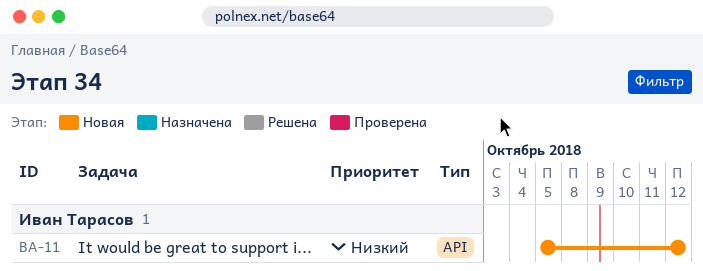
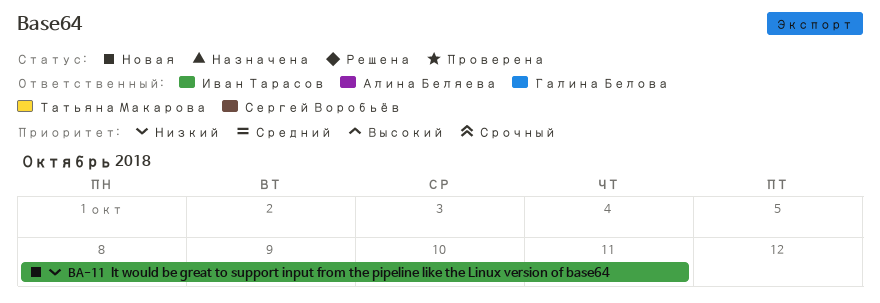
BA-11, start: Oct 5 -> Oct 8
BA-11, due: Oct 12 -> Oct 11

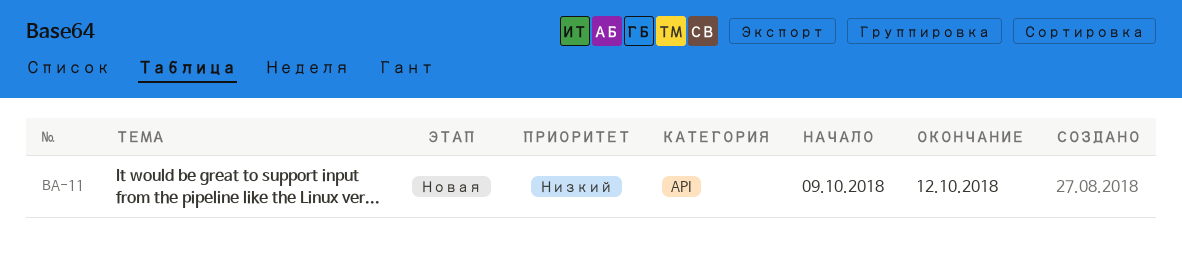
BA-11, start: Oct 8 -> Oct 9
BA-11, due: Oct 11 -> Oct 12

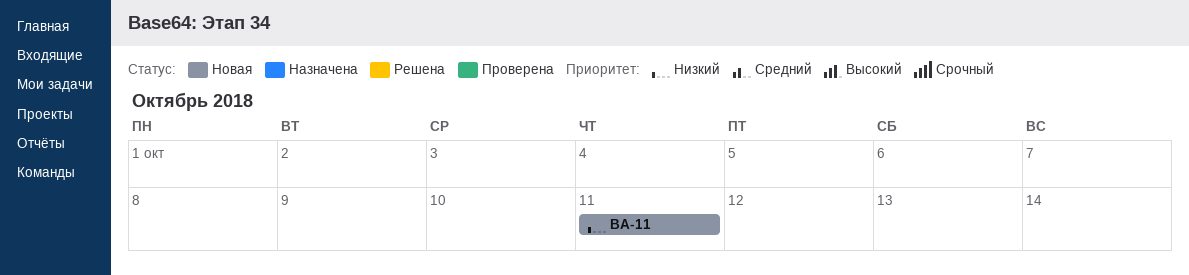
BA-11, start: Oct 9 -> Oct 11
BA-11, due: Oct 12 -> Oct 11

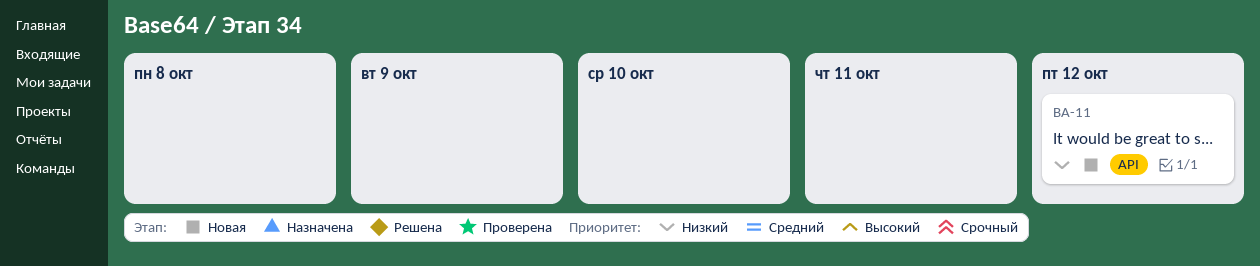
BA-11, due: Oct 11 -> Oct 12

